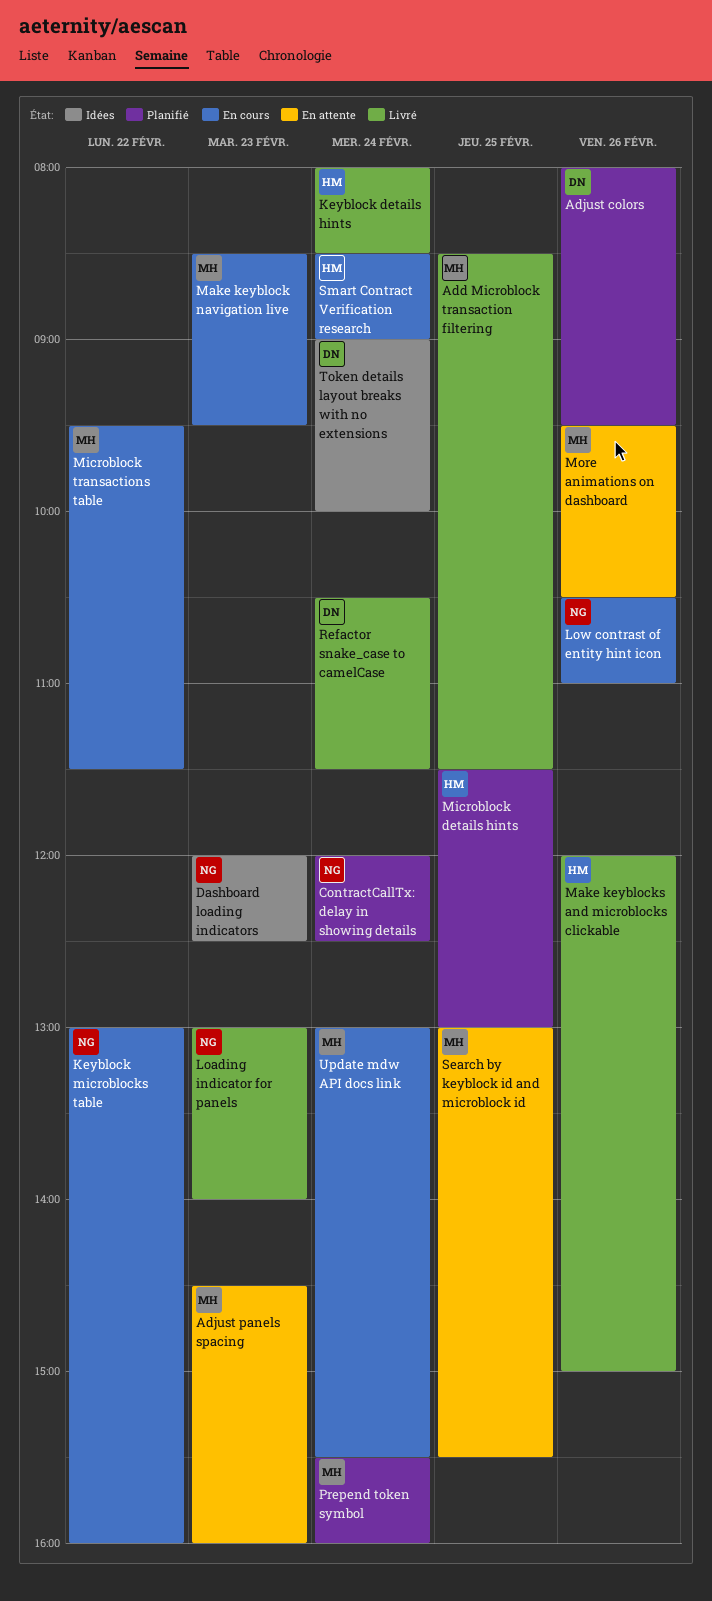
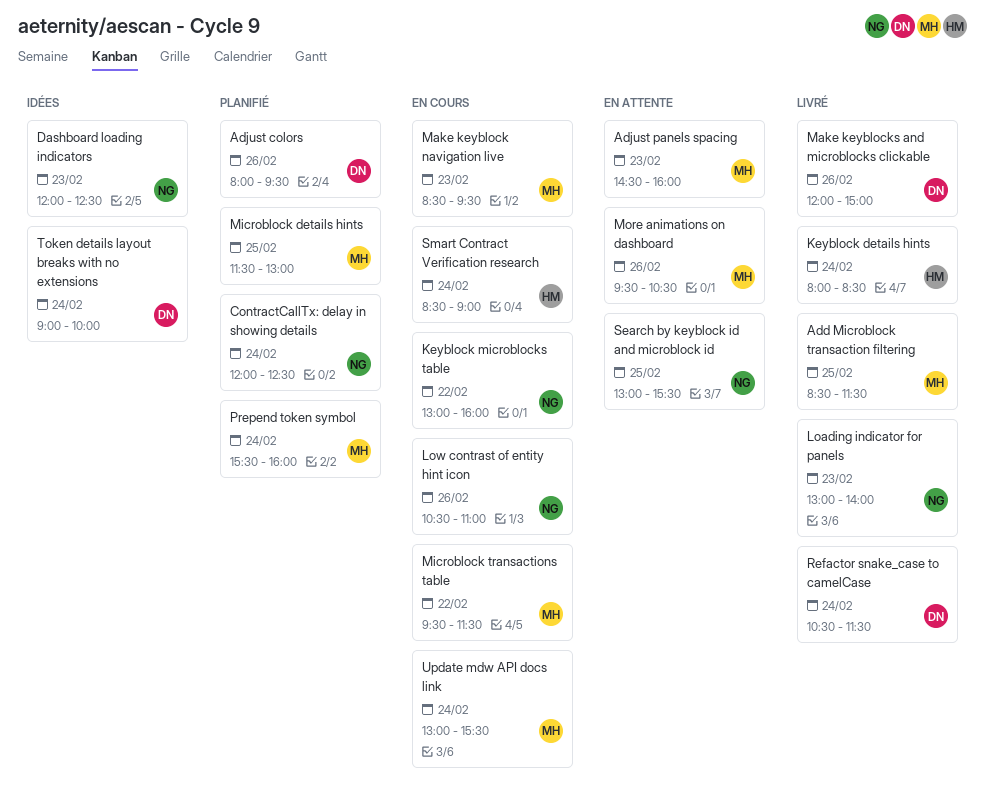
Make keyblocks and microblocks clickable, owner: HM -> DN
Microblock details hints, owner: HM -> MH
Search by keyblock id and microblock id, owner: MH -> NG

